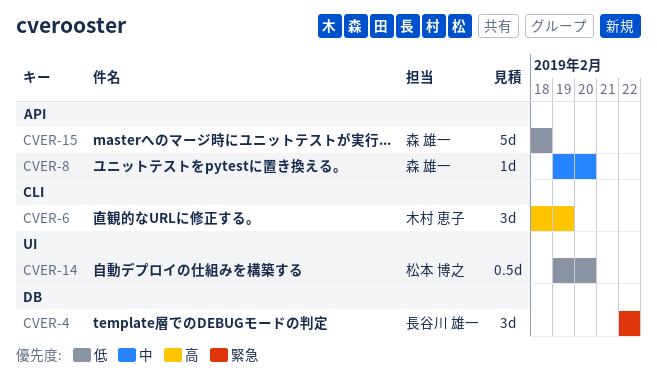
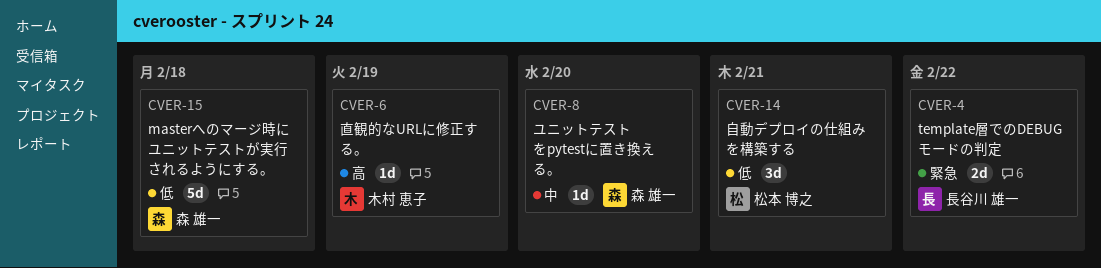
CVER-4, estimate: 3d -> 2d
CVER-6, estimate: 3d -> 1d
CVER-14, estimate: 0.5d -> 3d
CVER-14, due: Feb 20 -> Feb 21

